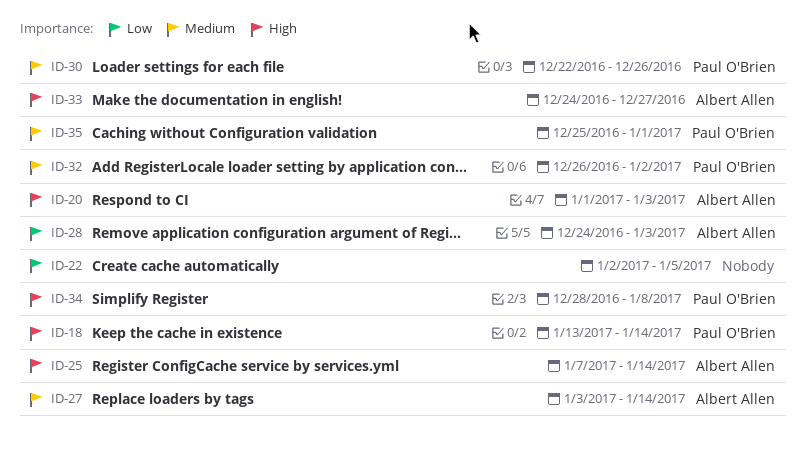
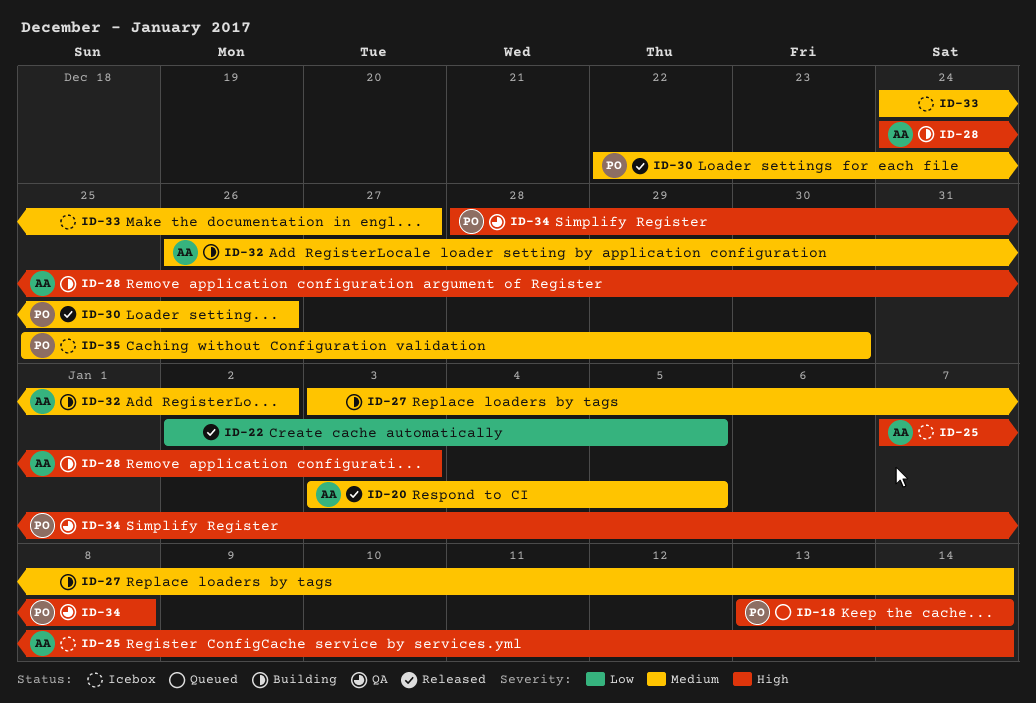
ID-20, priority: High -> Medium
ID-20, start: Jan 1 -> Jan 3
ID-20, due: Jan 3 -> Jan 5
ID-27, owner: Albert Allen -> none
ID-28, priority: Low -> High
ID-32, owner: Paul O'Brien -> Albert Allen
ID-33, owner: Albert Allen -> none
ID-33, priority: High -> Medium
ID-35, due: Jan 1 -> Dec 30

